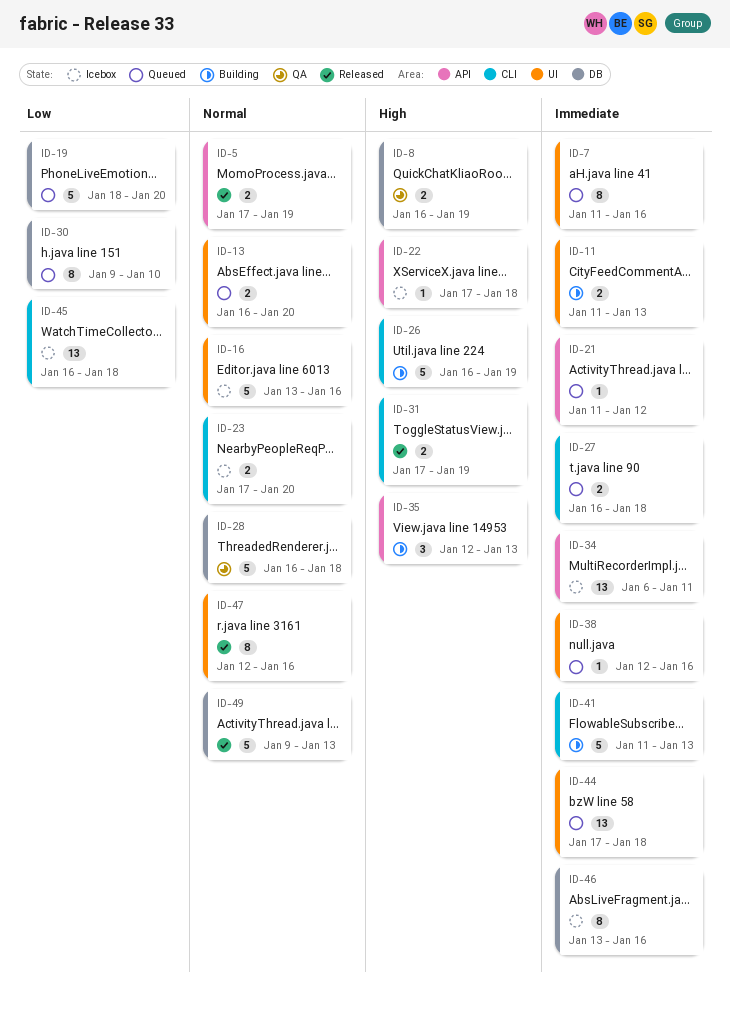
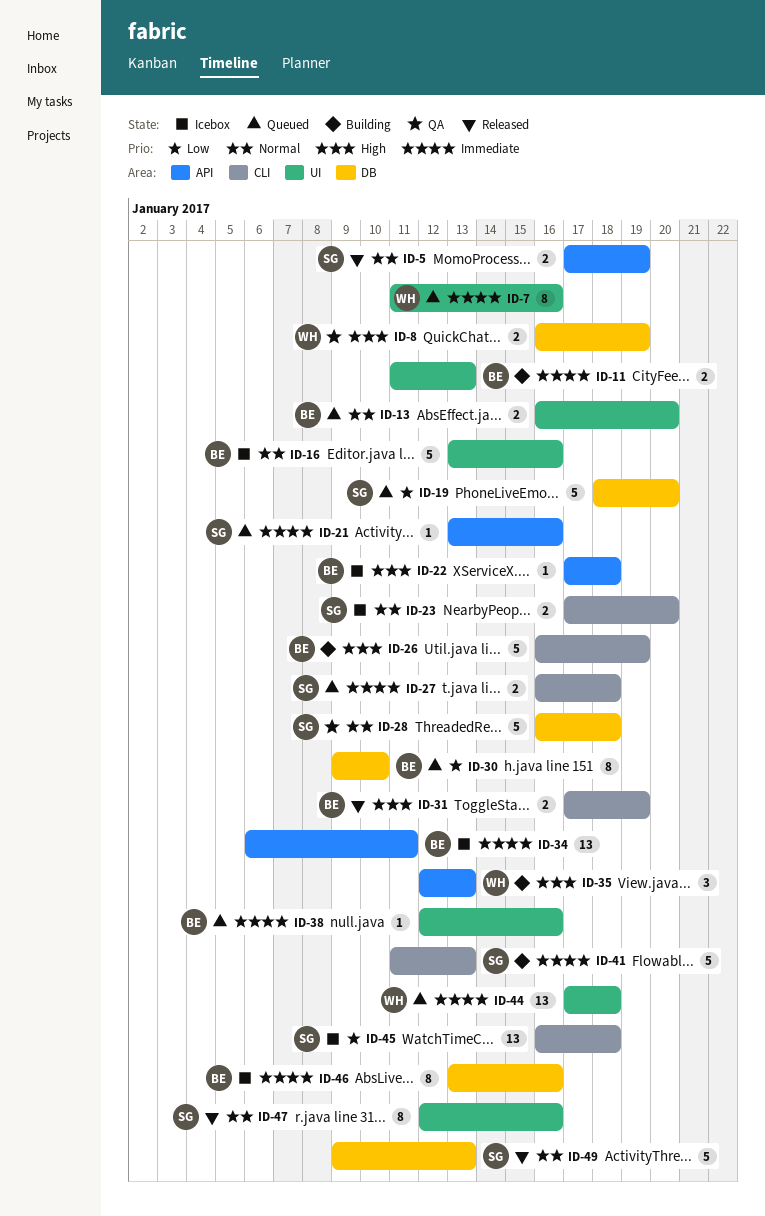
ID-21, start: Jan 11 -> Jan 13
ID-21, due: Jan 12 -> Jan 16

